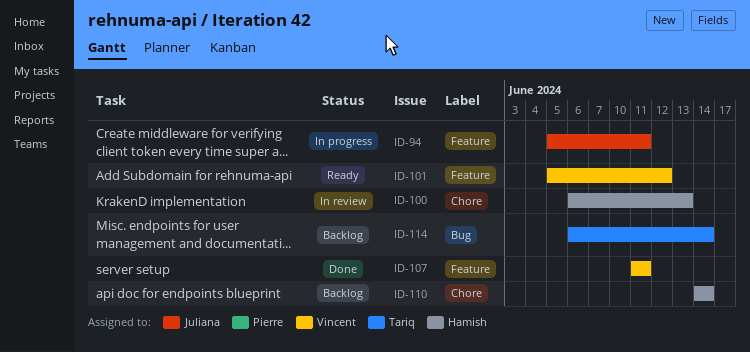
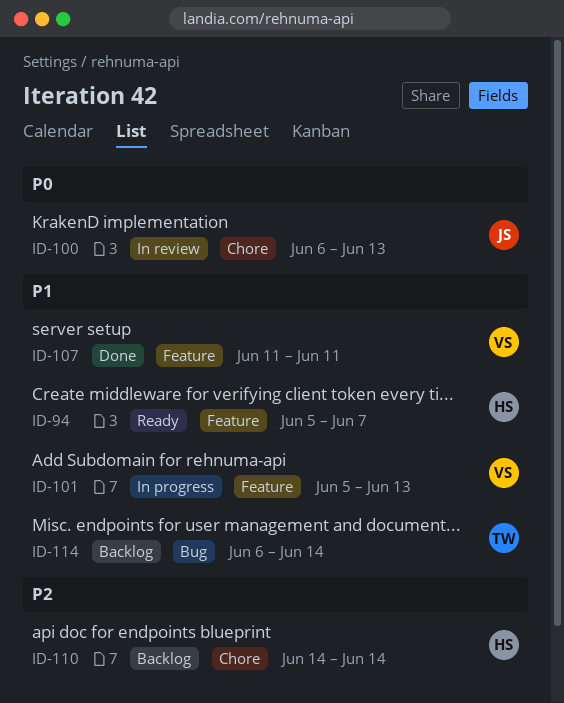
ID-94, status: In progress -> Ready
ID-94, owner: Juliana -> Hamish
ID-94, due: Jun 11 -> Jun 7
ID-100, owner: Hamish -> Juliana
ID-101, status: Ready -> In progress
ID-101, due: Jun 12 -> Jun 13

